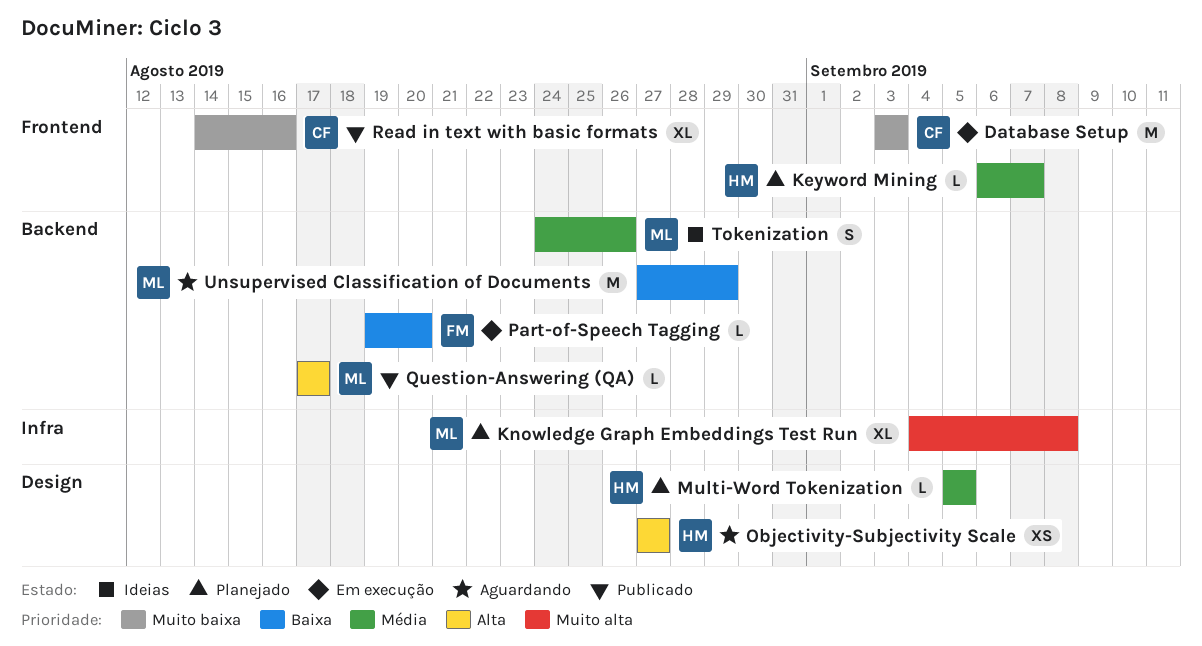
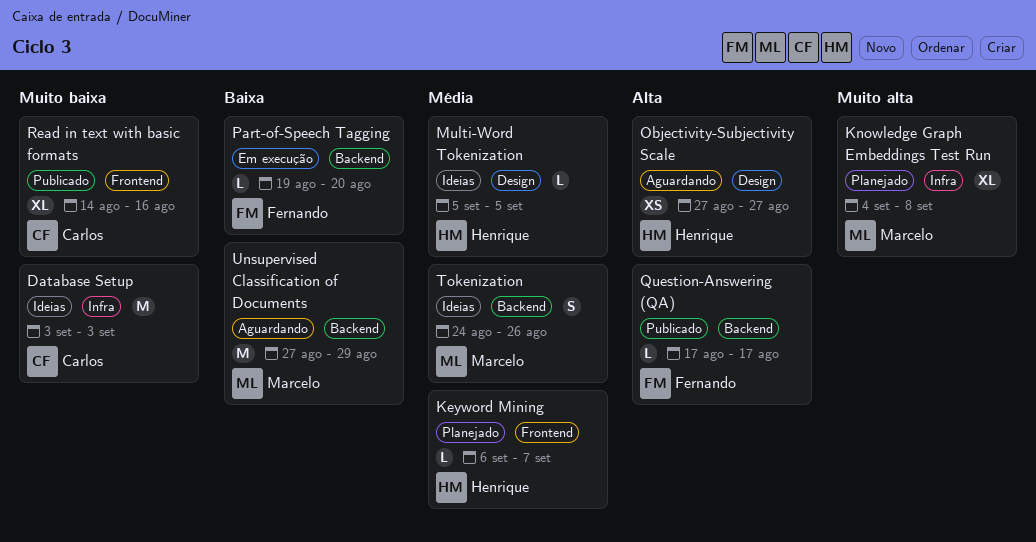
Database Setup, status: Em execução -> Ideias
Database Setup, label: Frontend -> Infra
Multi-Word Tokenization, status: Planejado -> Ideias
Question-Answering (QA), owner: Marcelo -> Fernando

